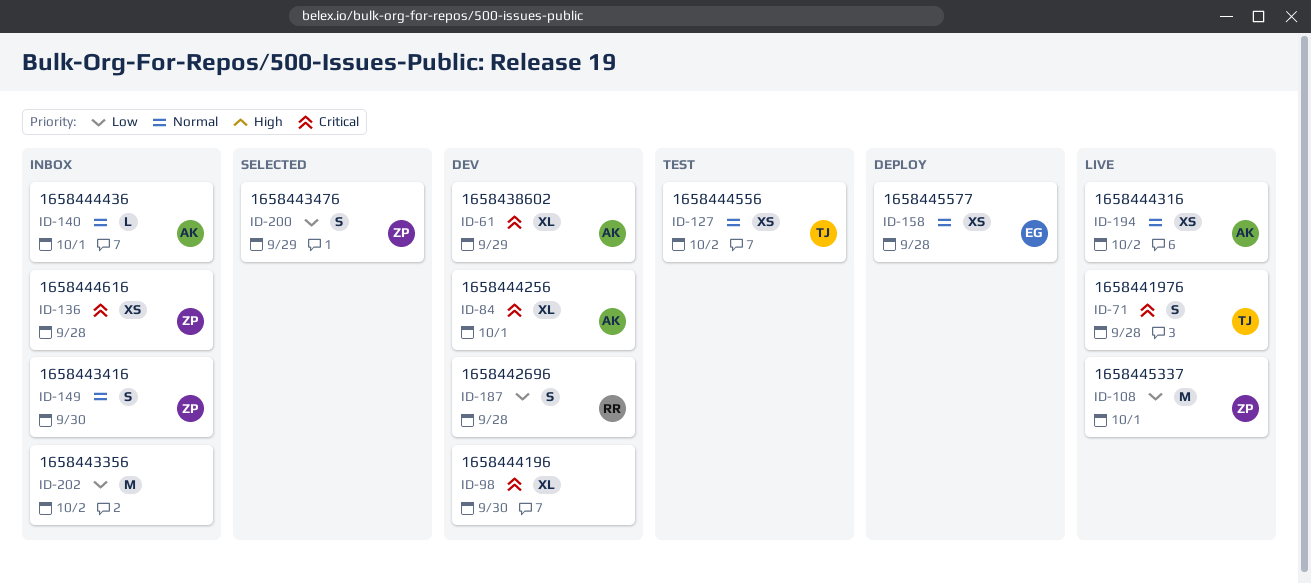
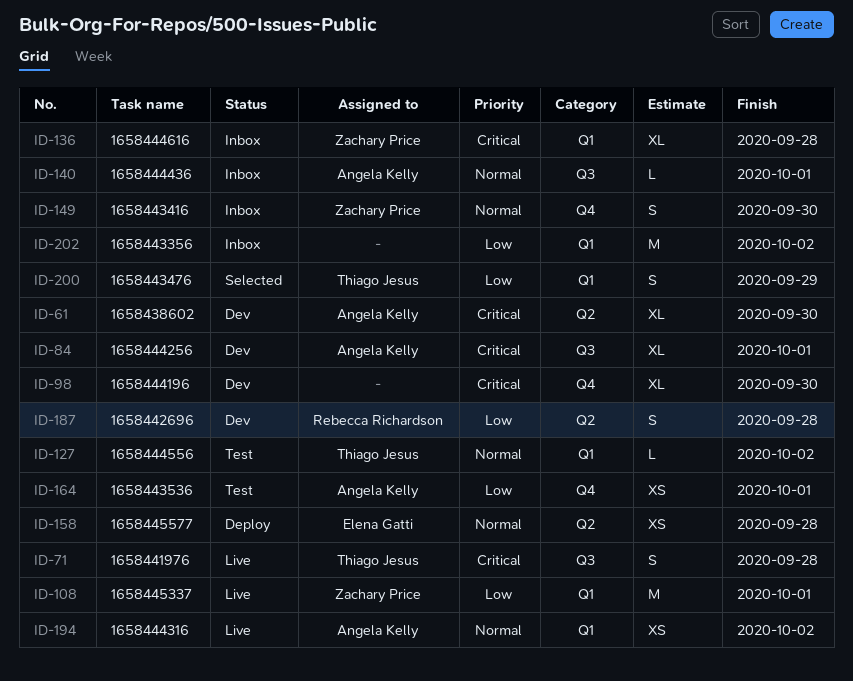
ID-61, due: Sep 29 -> Sep 30
ID-127, estimate: XS -> L
ID-136, estimate: XS -> XL
ID-164: none -> present
ID-200, owner: Zachary Price -> Thiago Jesus

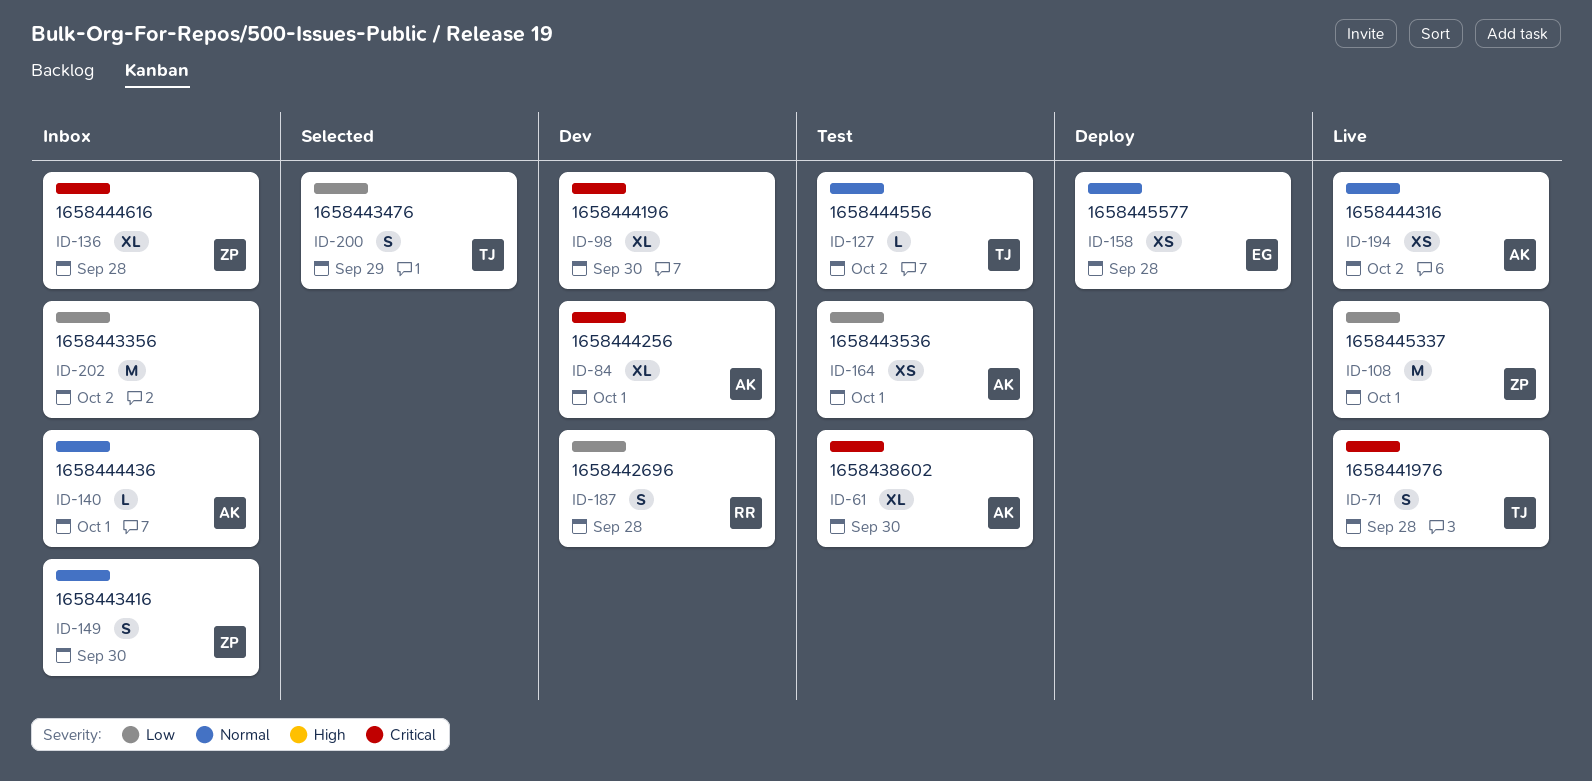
ID-61, status: Dev -> Test

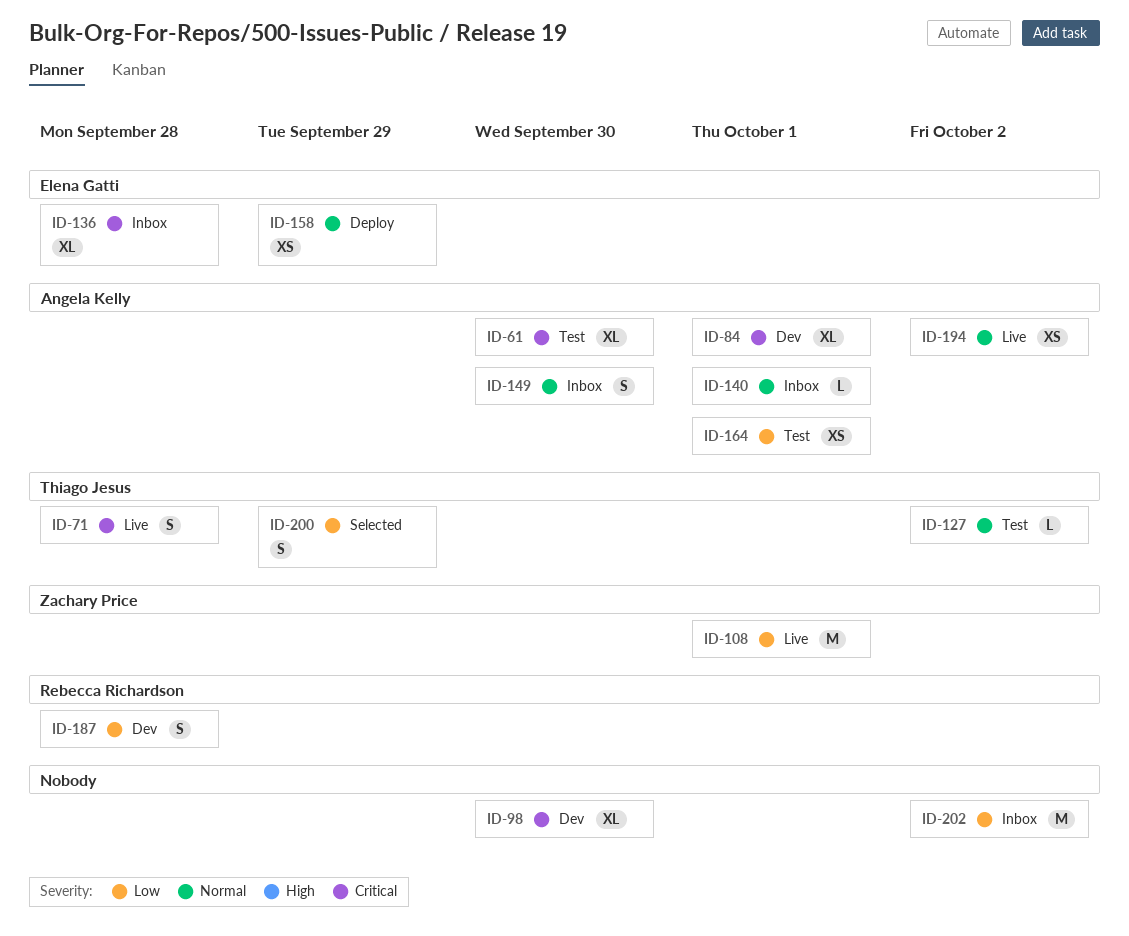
ID-136, owner: Zachary Price -> Elena Gatti
ID-149, owner: Zachary Price -> Angela Kelly
ID-158, due: Sep 28 -> Sep 29

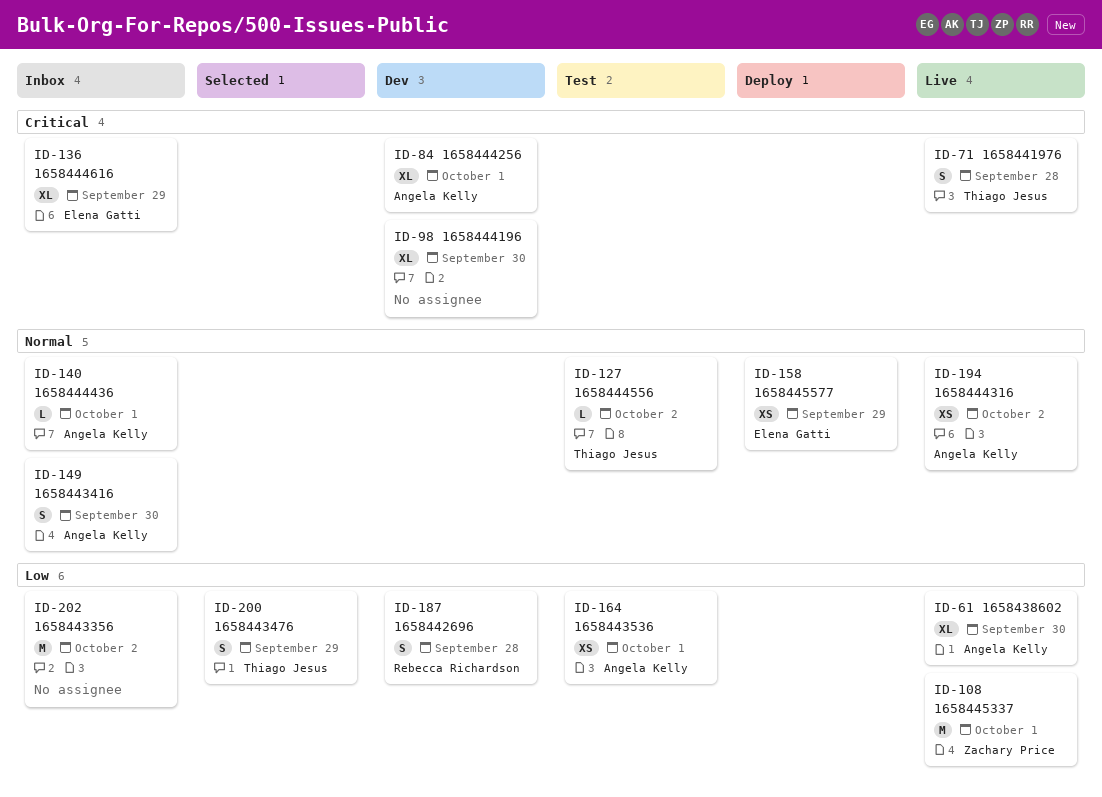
ID-61, status: Test -> Live
ID-61, priority: Critical -> Low
ID-136, due: Sep 28 -> Sep 29

